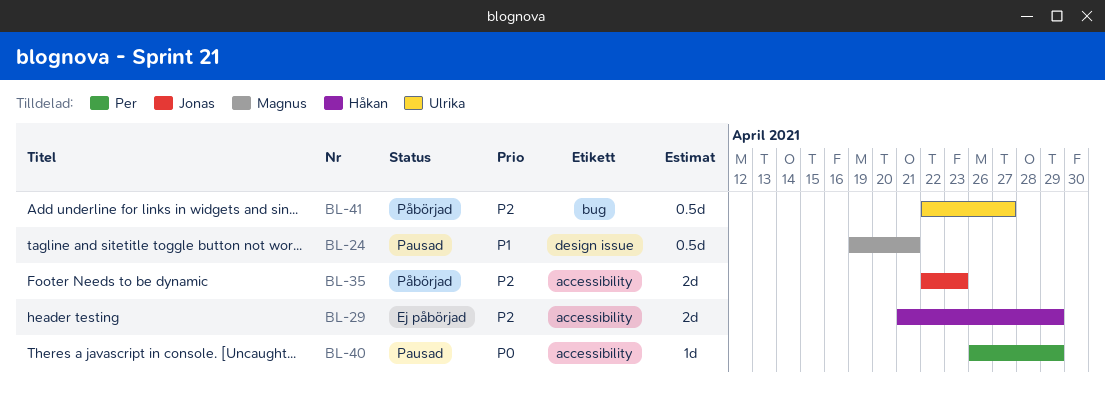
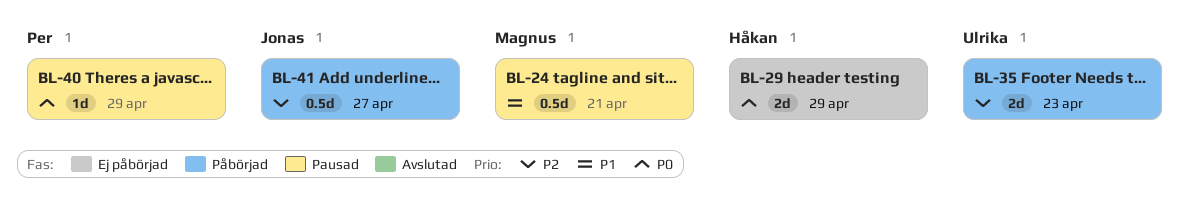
BL-29, priority: P2 -> P0
BL-35, owner: Jonas -> Ulrika
BL-41, owner: Ulrika -> Jonas

